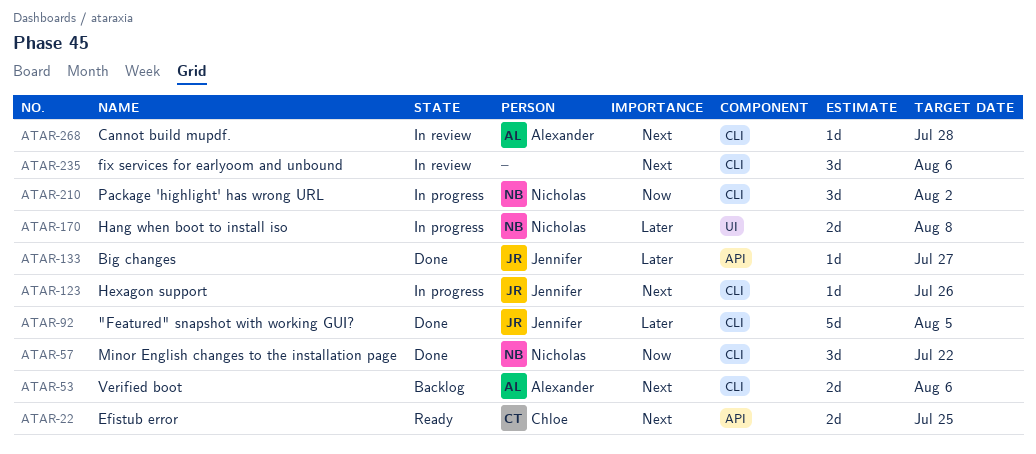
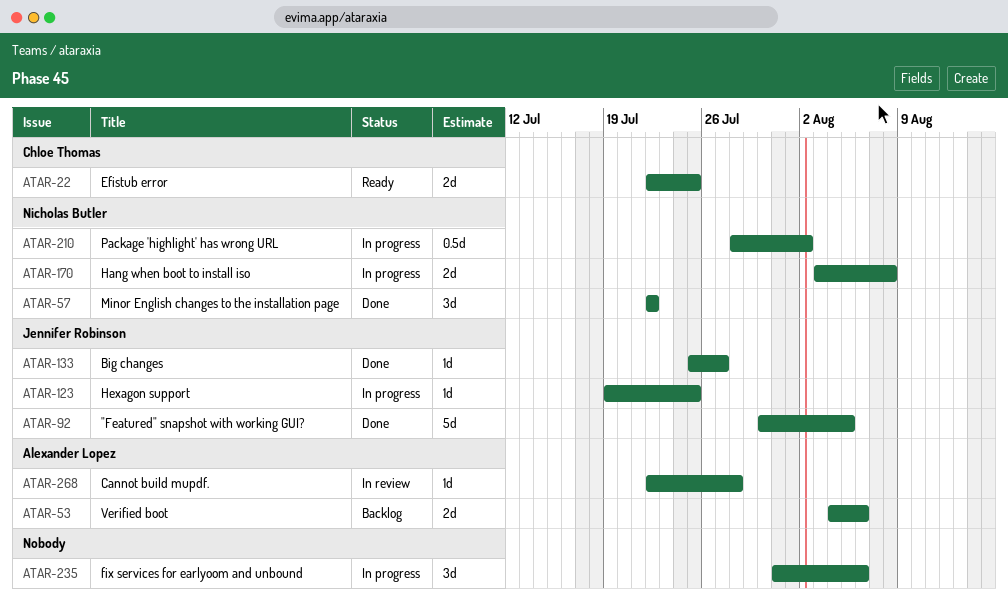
ATAR-123, due: Jul 26 -> Jul 25
ATAR-210, estimate: 3d -> 0.5d
ATAR-235, status: In review -> In progress

